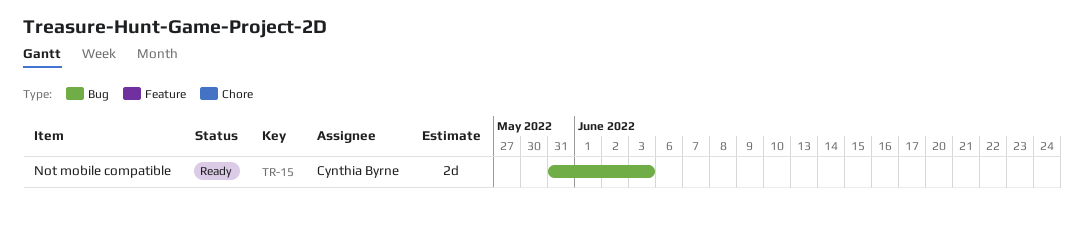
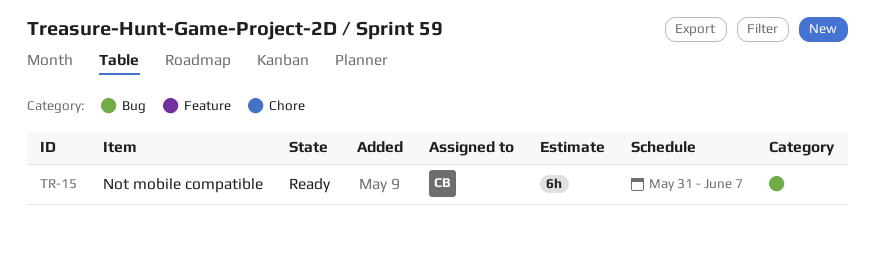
TR-15, estimate: 2d -> 6h
TR-15, due: Jun 3 -> Jun 7

